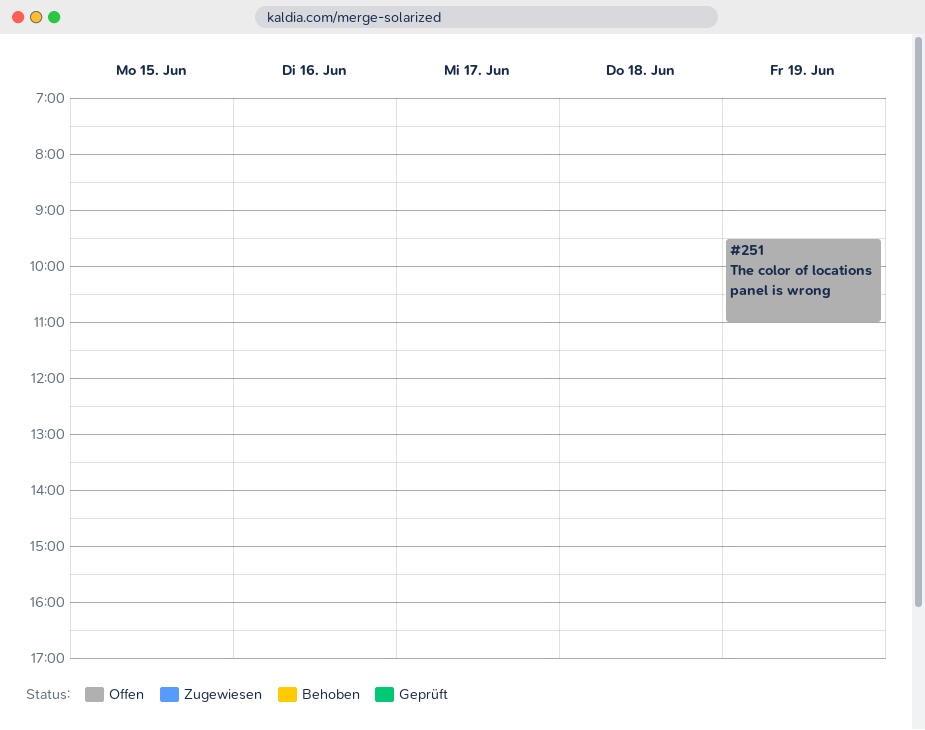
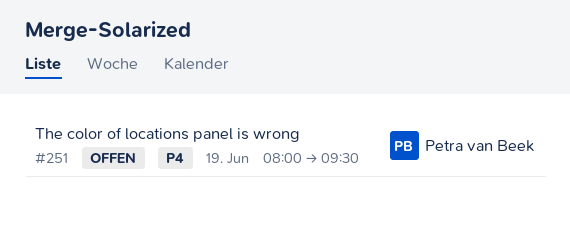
#251, begins: 09:30 -> 08:00
#251, ends: 11:00 -> 09:30

